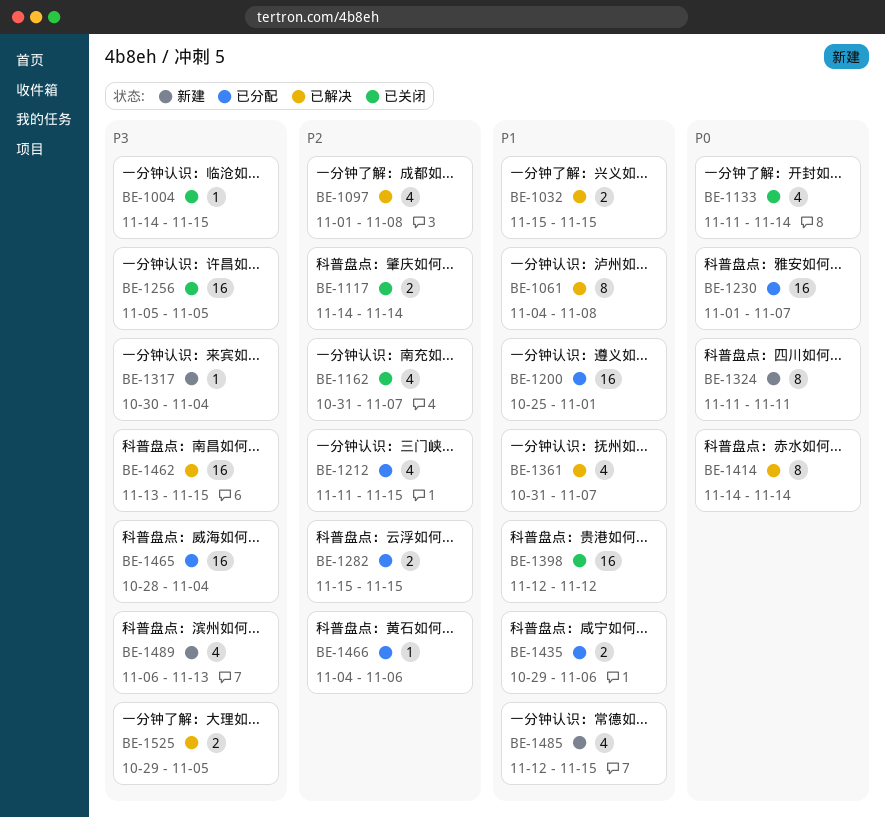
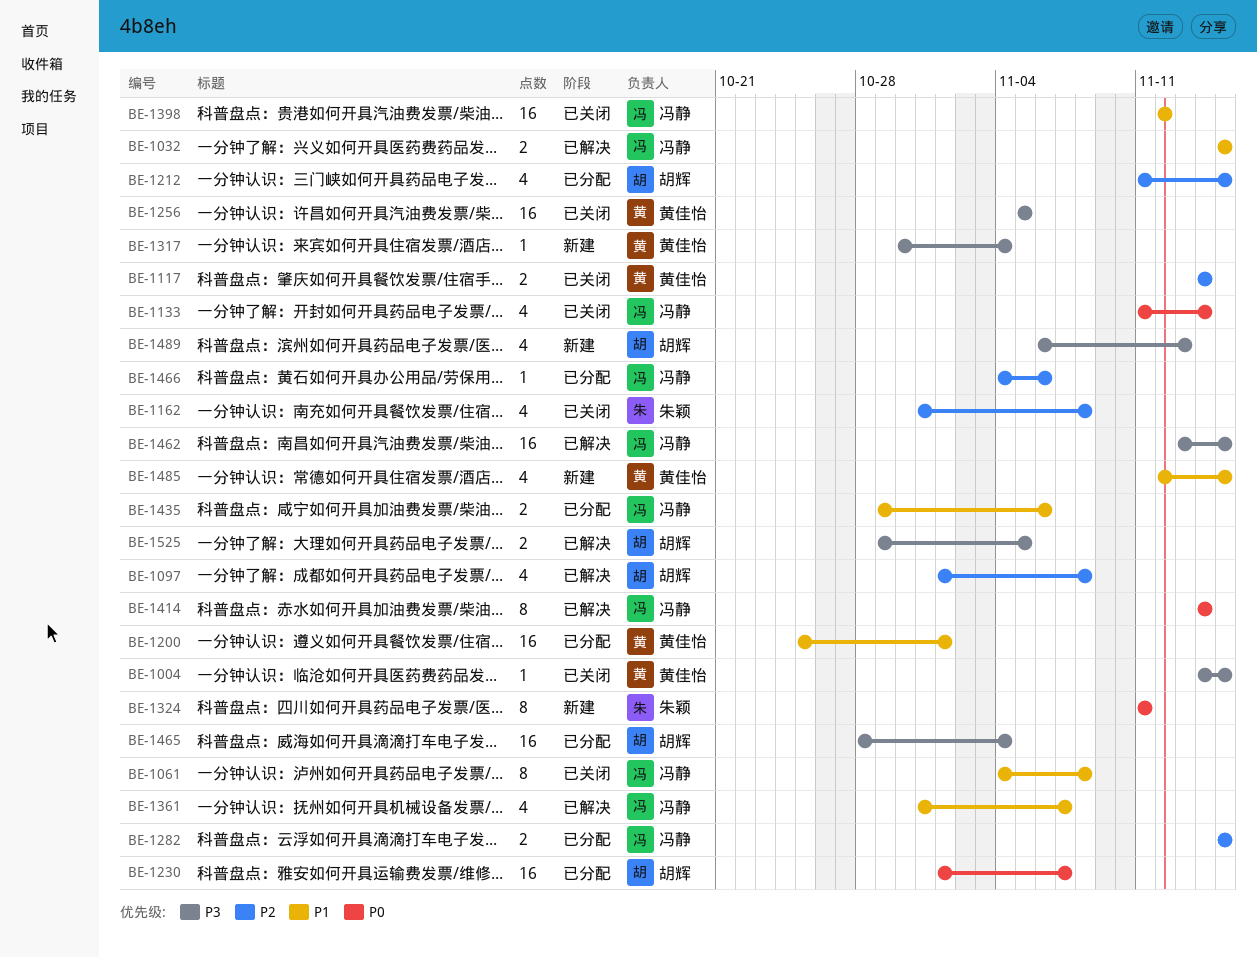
BE-1061, status: 已解决 -> 已关闭
BE-1162, due: Nov 7 -> Nov 8

